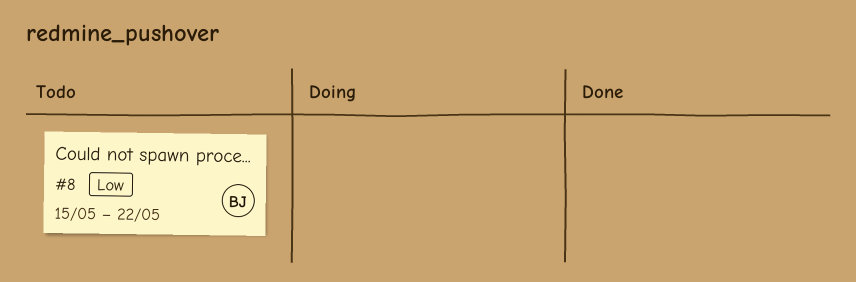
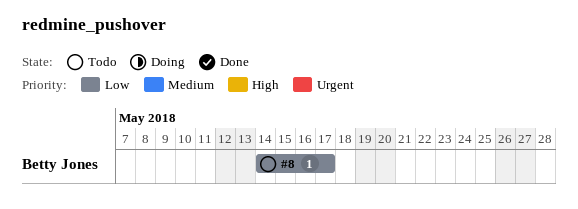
#8, start: May 15 -> May 14
#8, due: May 22 -> May 17

